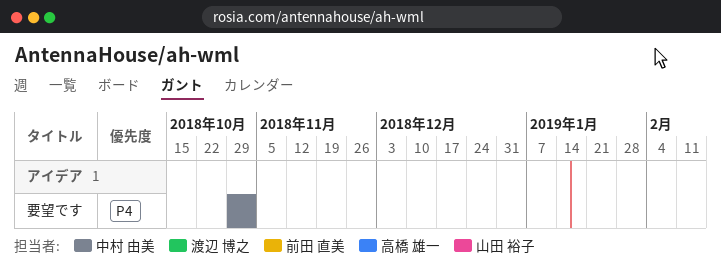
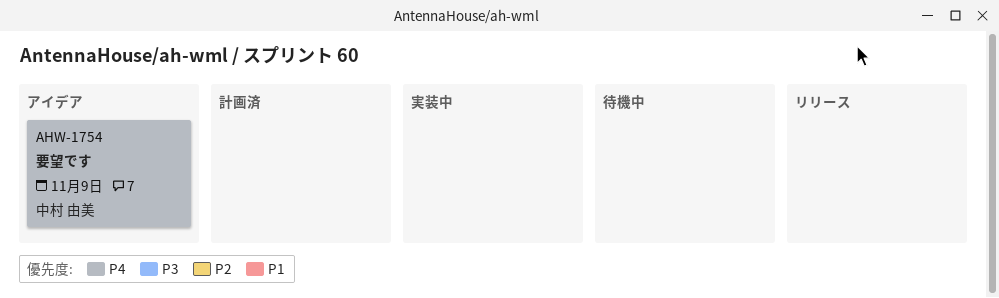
要望です, due: Nov 2 -> Nov 9

